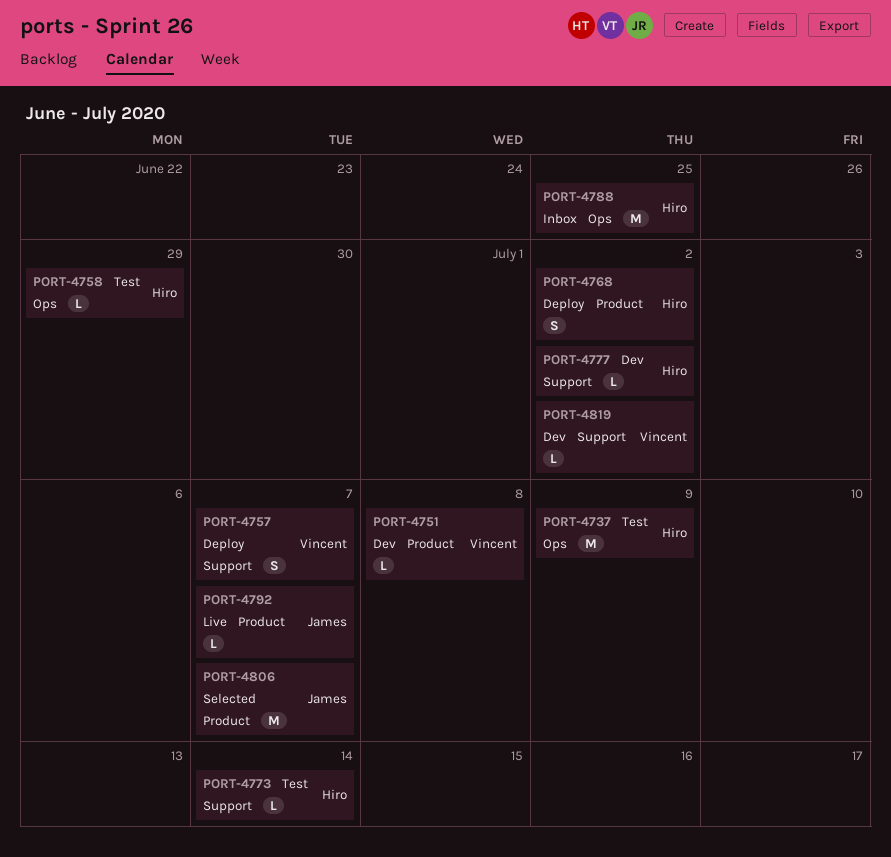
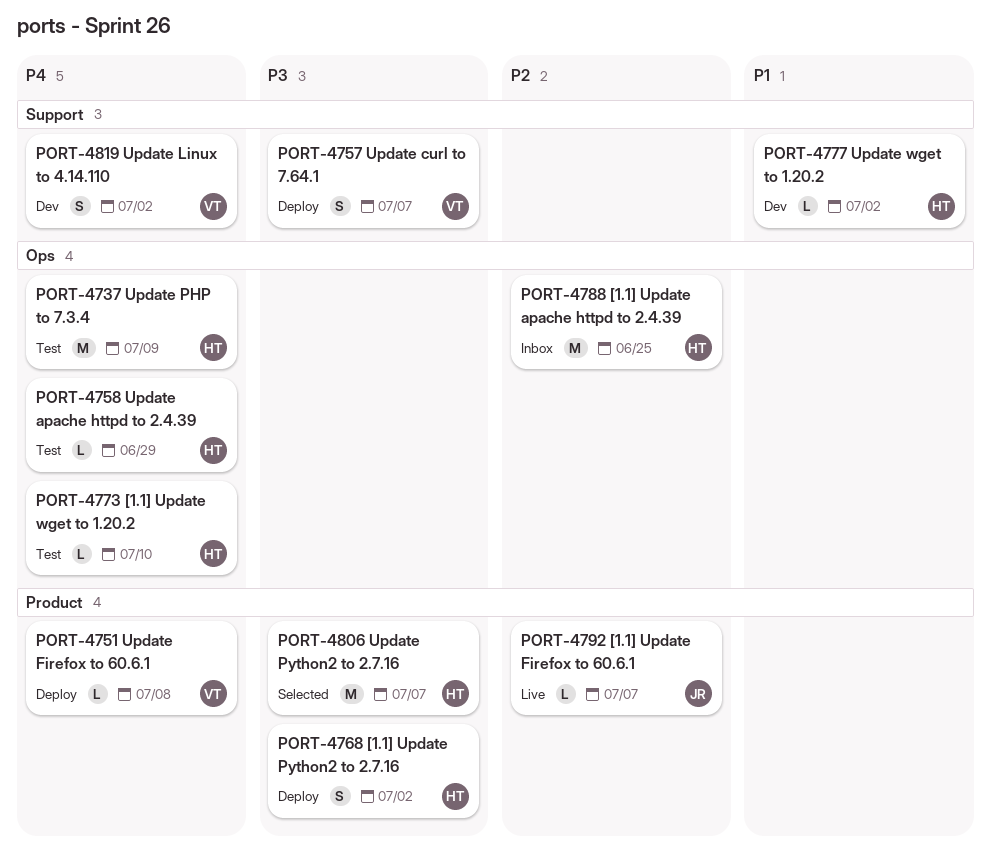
PORT-4751, status: Dev -> Deploy
PORT-4773, label: Support -> Ops
PORT-4773, due: Jul 14 -> Jul 10
PORT-4806, owner: James -> Hiro
PORT-4819, estimate: L -> S

